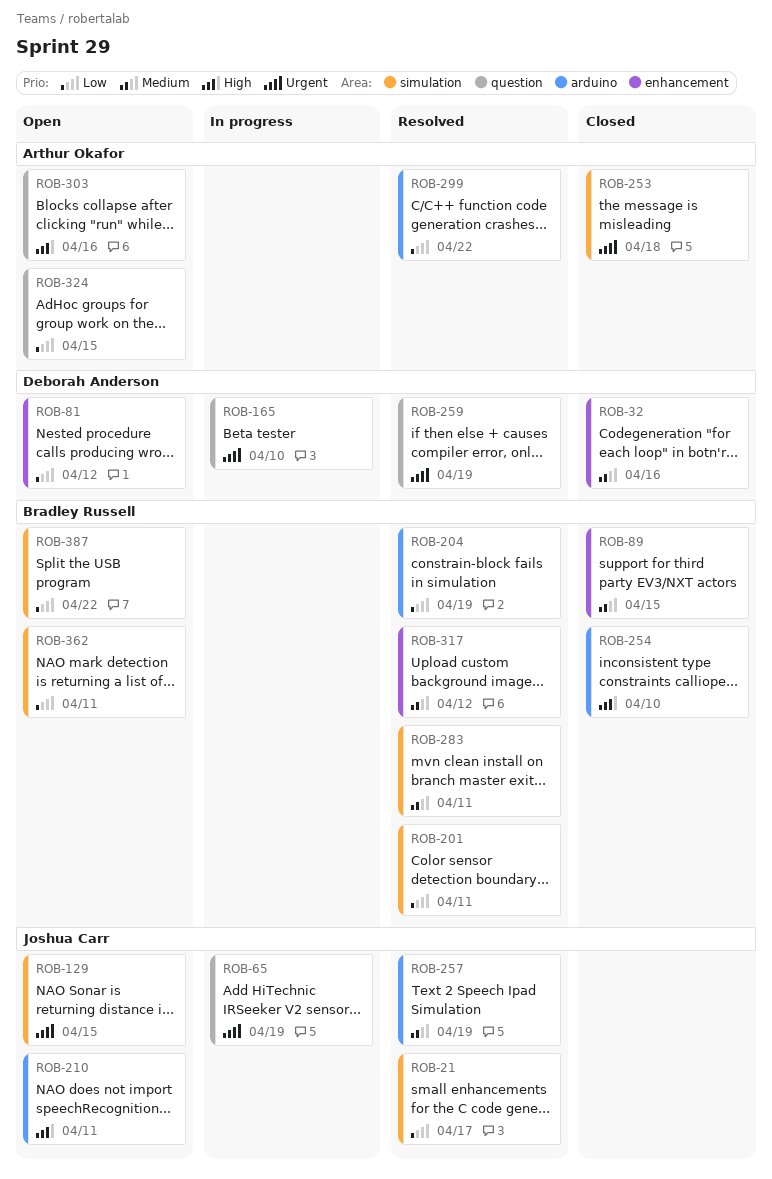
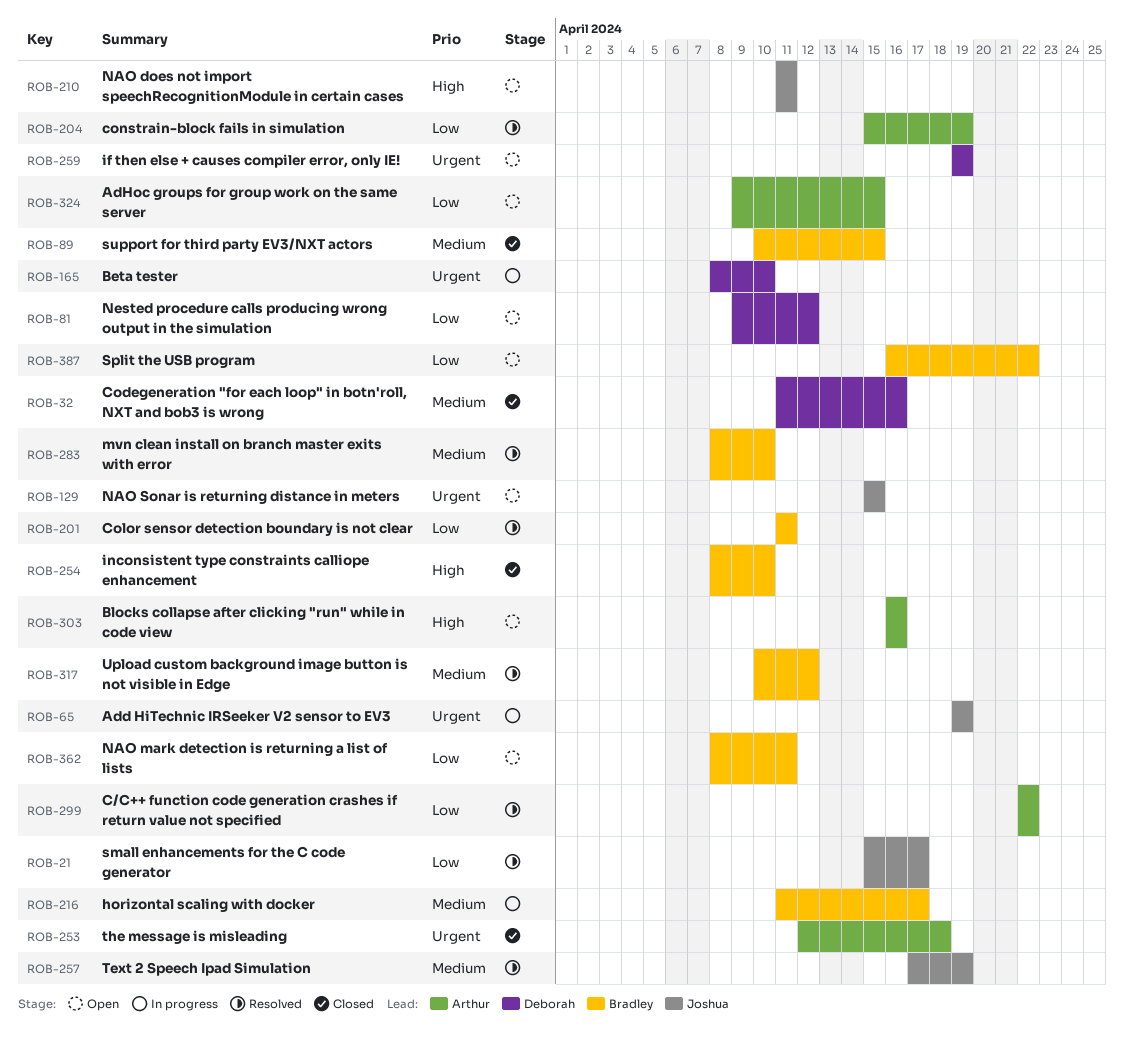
ROB-204, owner: Bradley Russell -> Arthur Okafor
ROB-216: none -> present
ROB-259, status: Resolved -> Open
ROB-283, due: Apr 11 -> Apr 10

